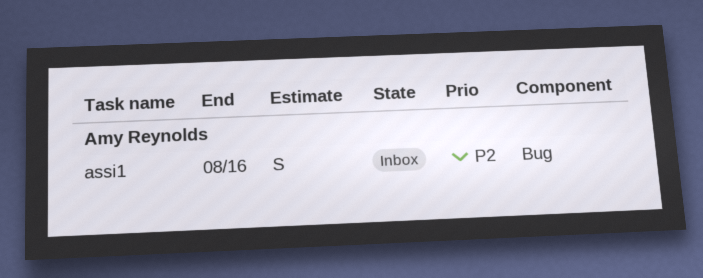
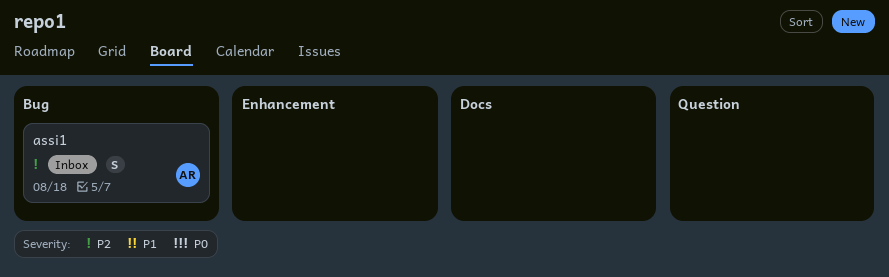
assi1, due: Aug 16 -> Aug 18

